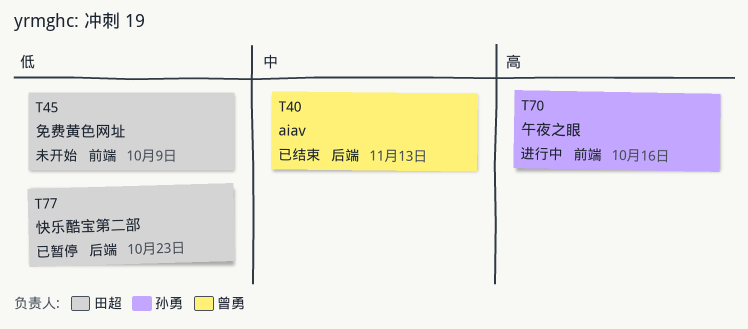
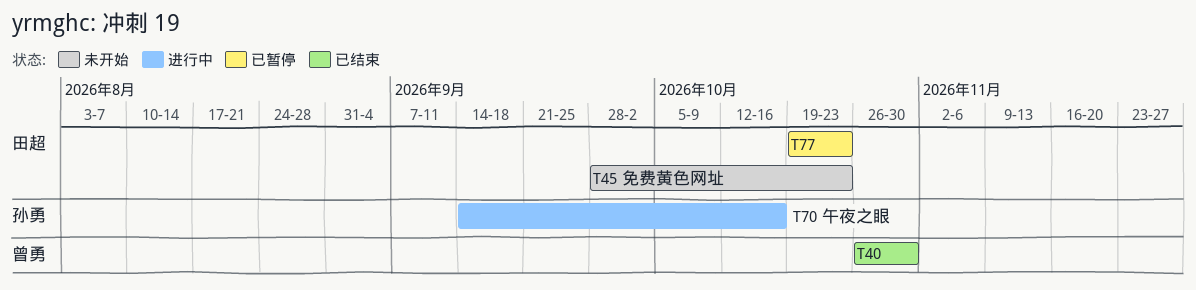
T40, due: Nov 13 -> Oct 30
T45, due: Oct 9 -> Oct 23

